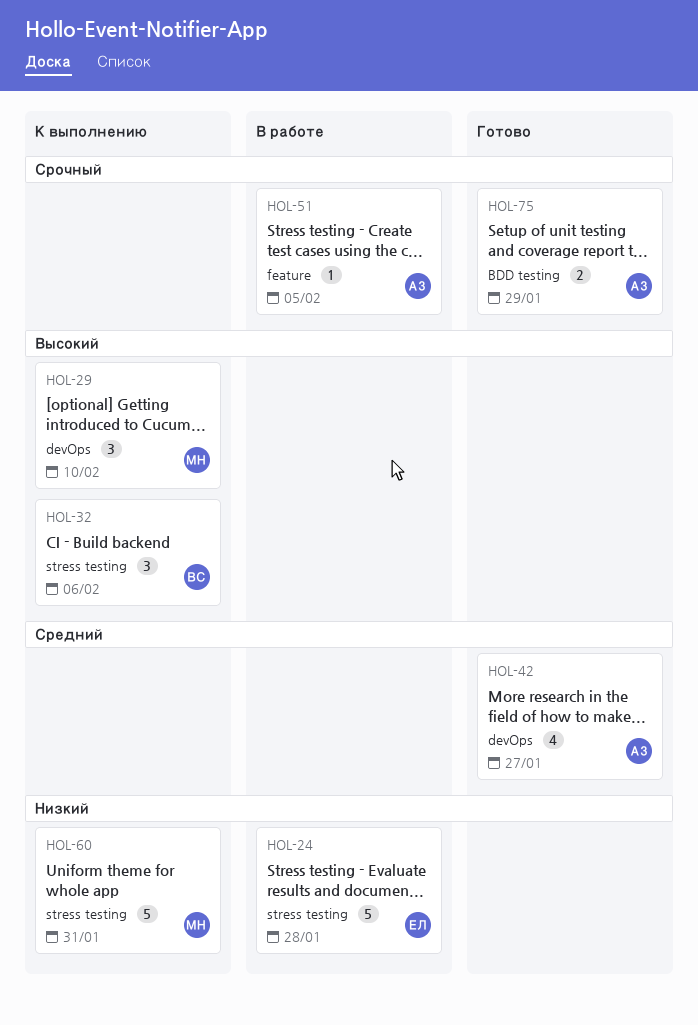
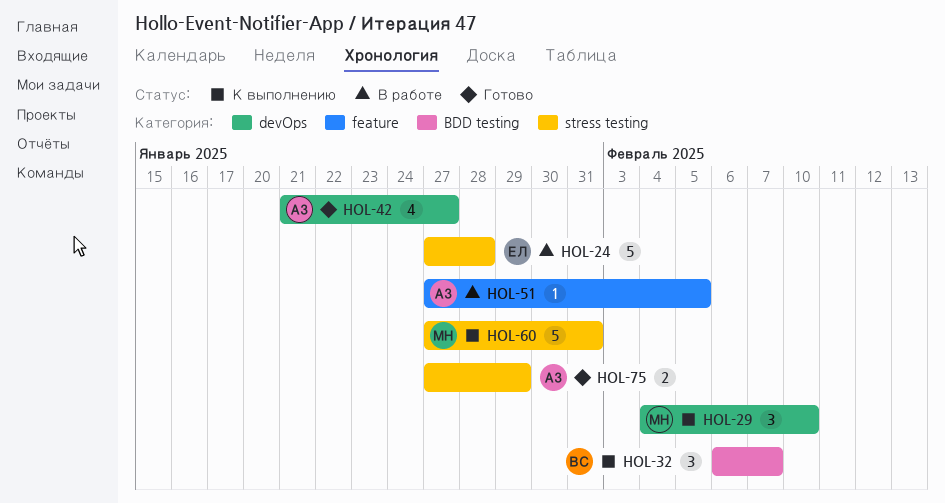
HOL-32, label: stress testing -> BDD testing
HOL-32, due: Feb 6 -> Feb 7
HOL-75, label: BDD testing -> stress testing

